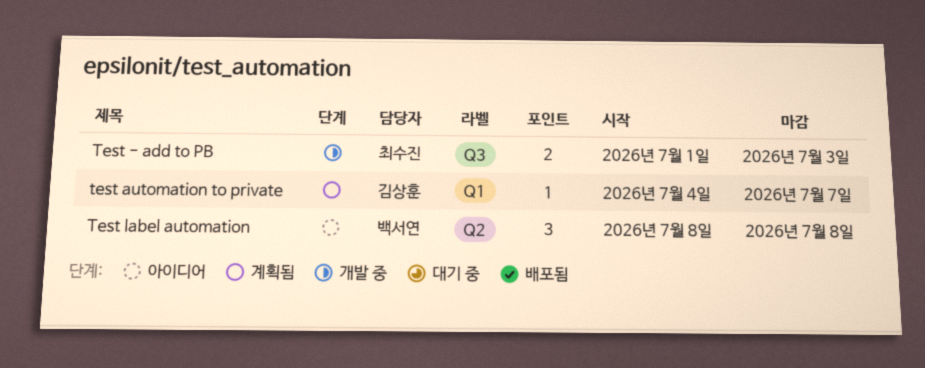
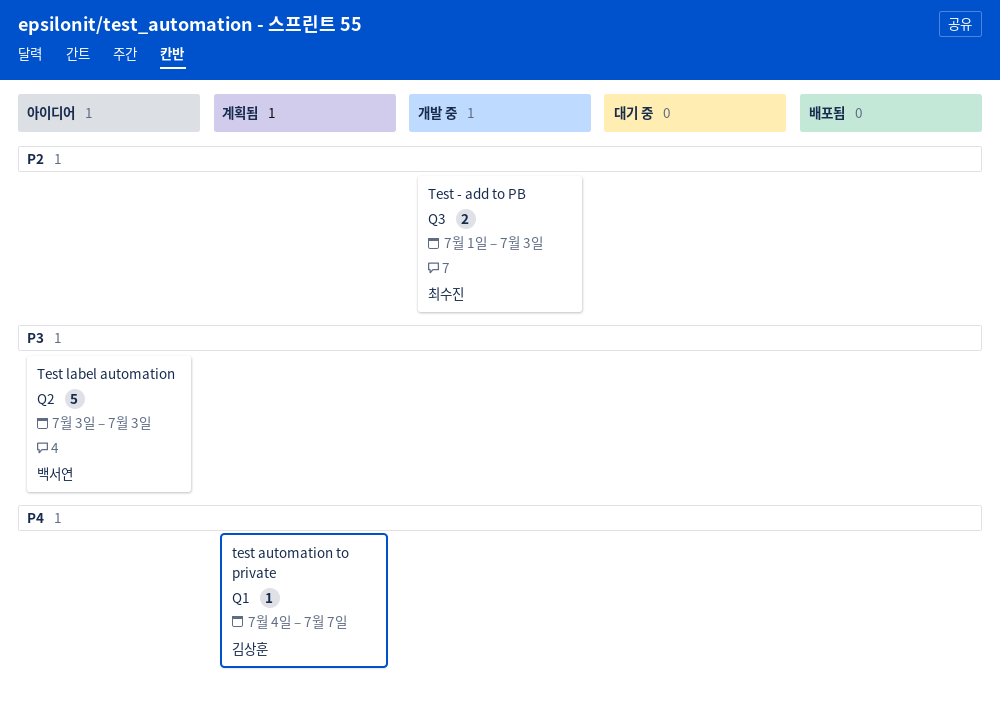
Test label automation, estimate: 3 -> 5
Test label automation, start: Jul 8 -> Jul 3
Test label automation, due: Jul 8 -> Jul 3

